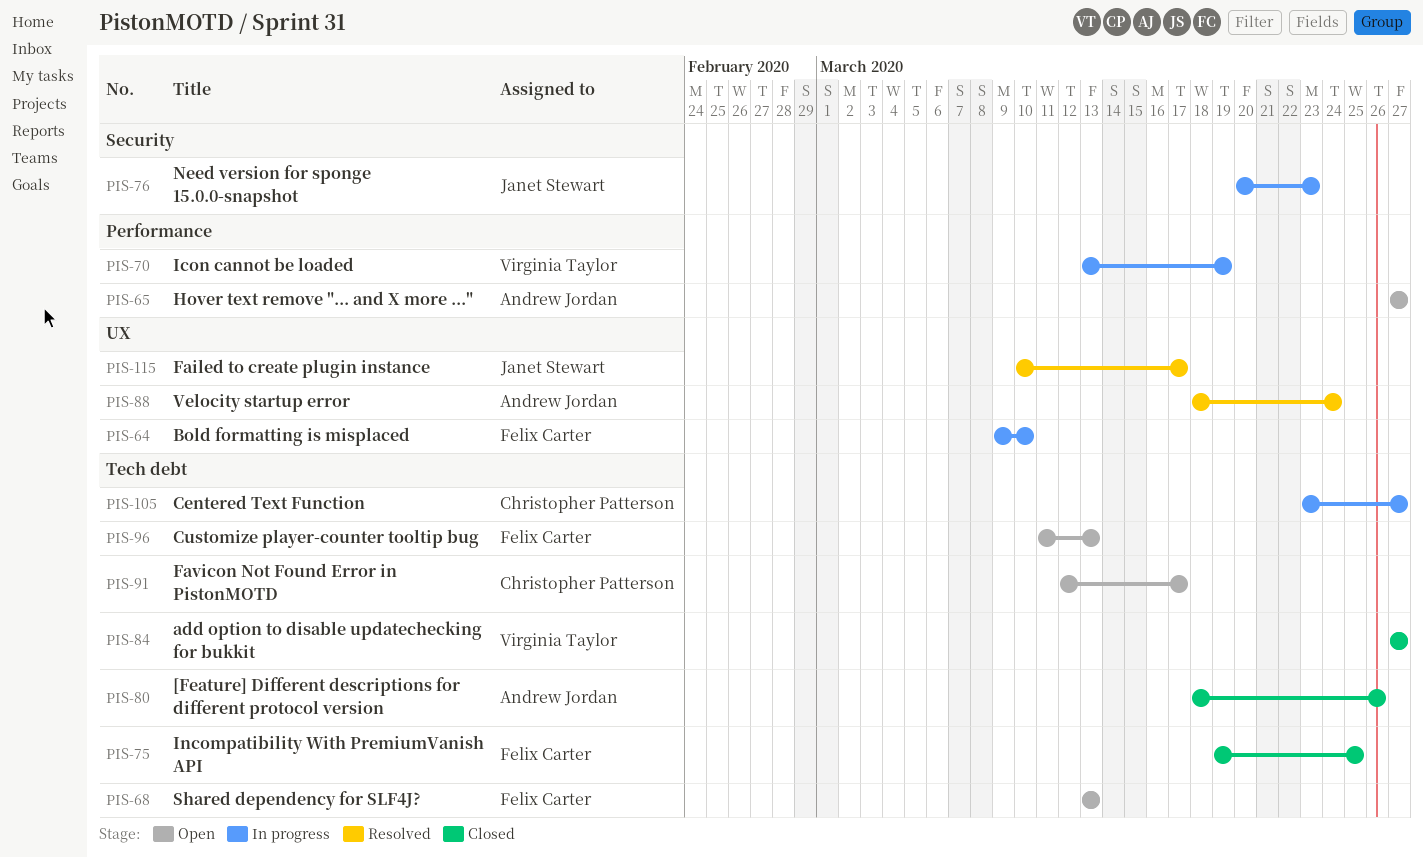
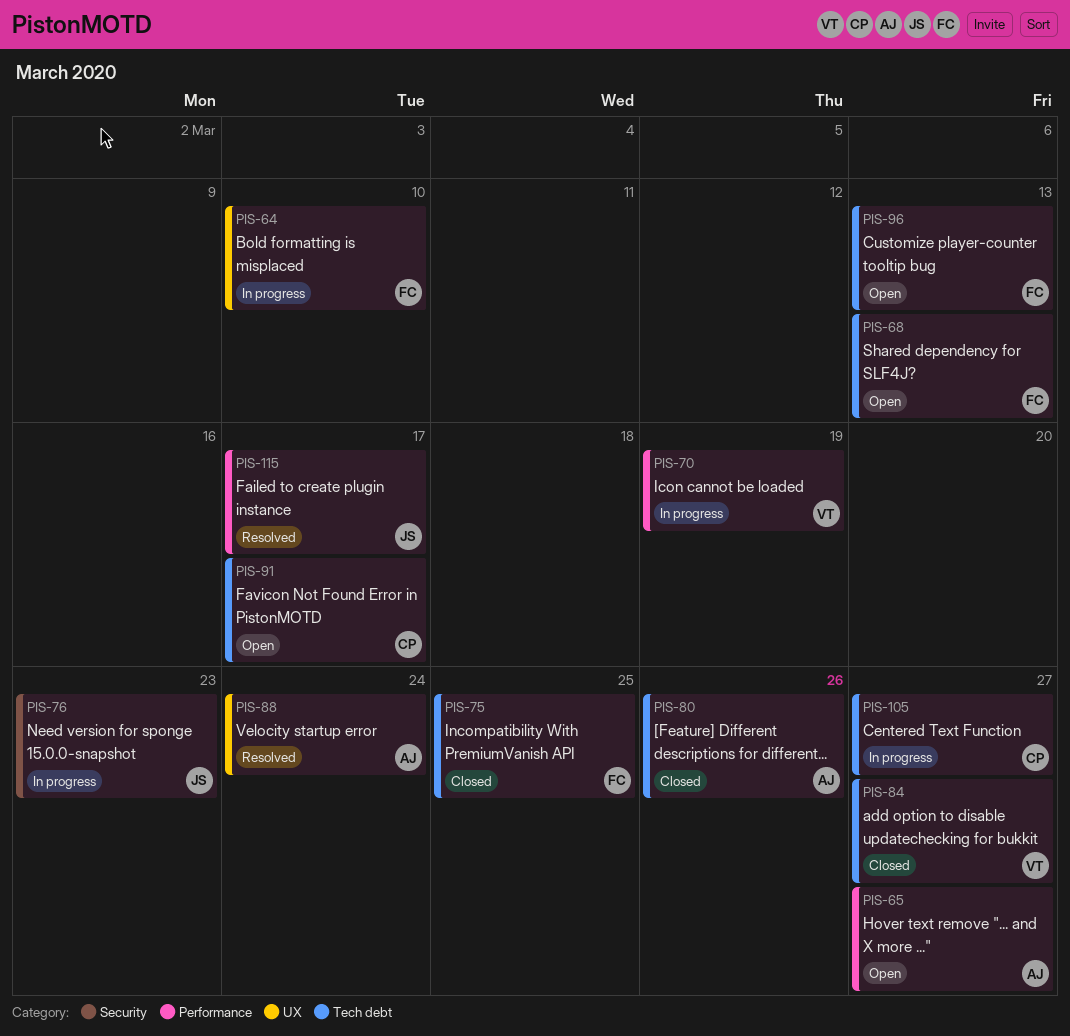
PIS-115, label: UX -> Performance

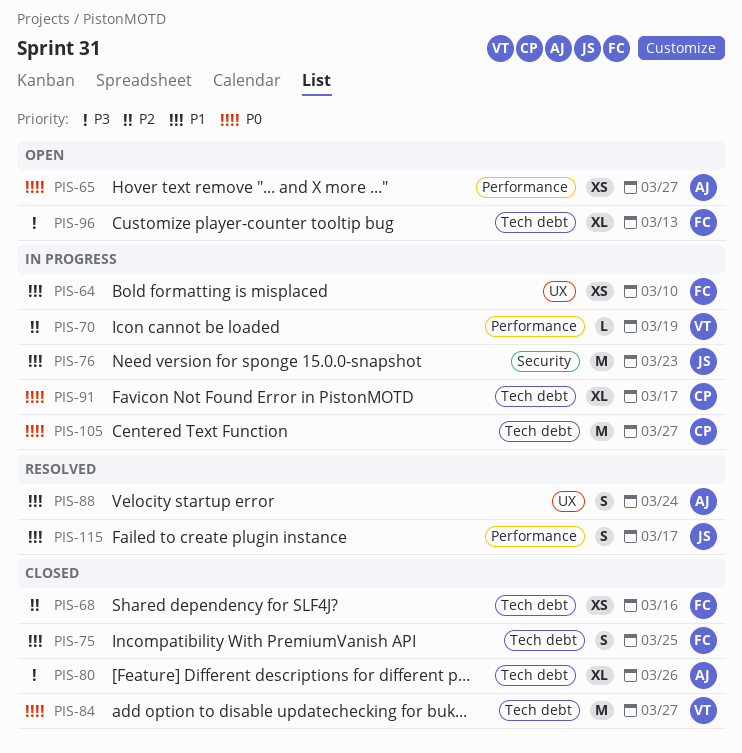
PIS-68, status: Open -> Closed
PIS-68, due: Mar 13 -> Mar 16
PIS-91, status: Open -> In progress

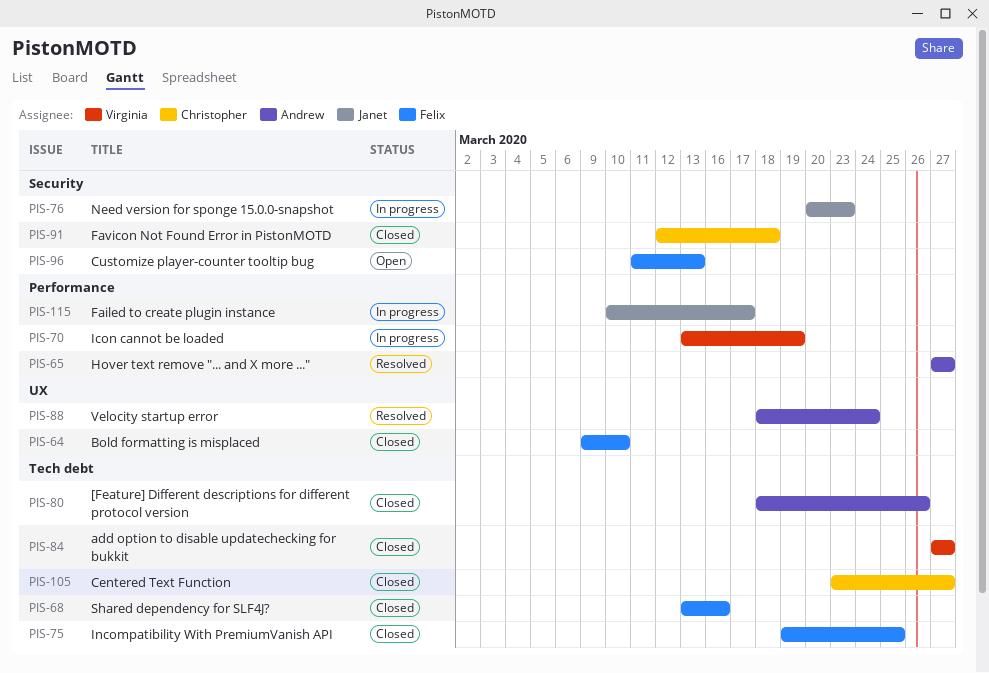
PIS-64, status: In progress -> Closed
PIS-65, status: Open -> Resolved
PIS-91, status: In progress -> Closed
PIS-91, label: Tech debt -> Security
PIS-91, due: Mar 17 -> Mar 18
PIS-96, label: Tech debt -> Security
PIS-105, status: In progress -> Closed
PIS-115, status: Resolved -> In progress

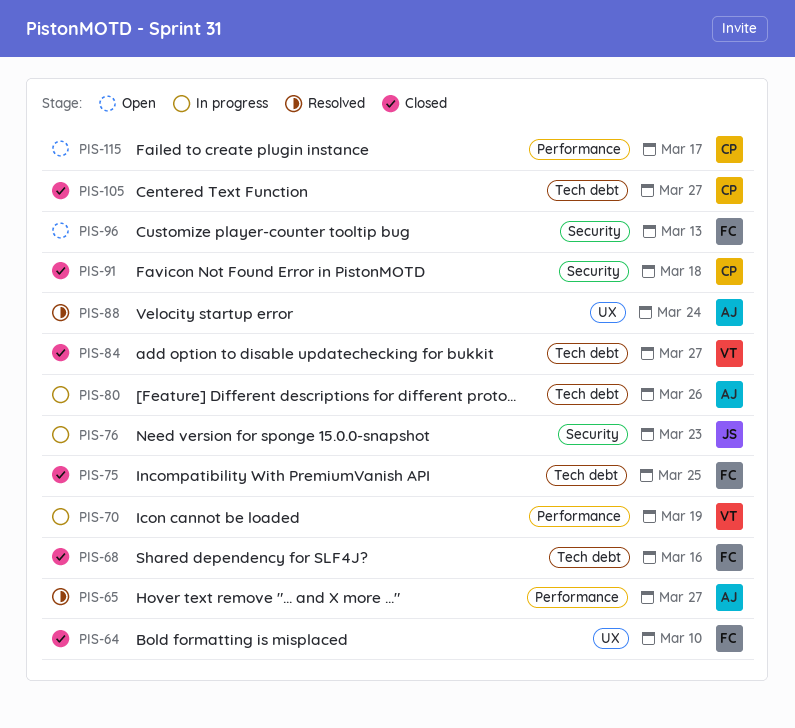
PIS-80, status: Closed -> In progress
PIS-115, status: In progress -> Open
PIS-115, owner: Janet -> Christopher

